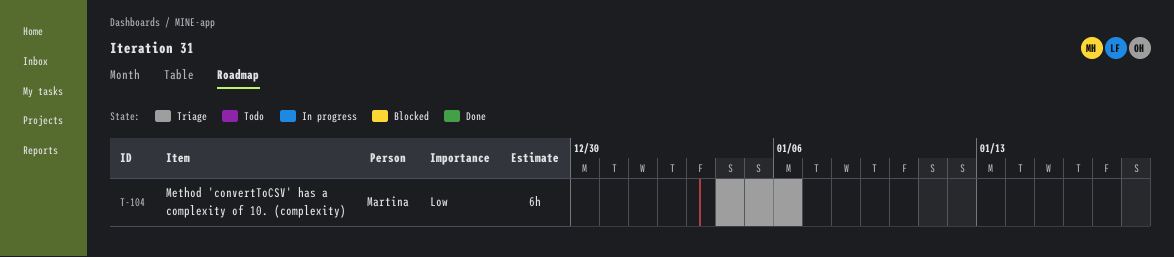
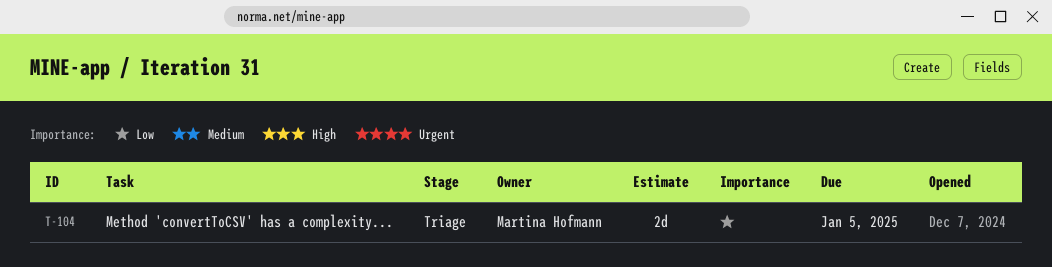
T-104, estimate: 6h -> 2d
T-104, due: Jan 6 -> Jan 5

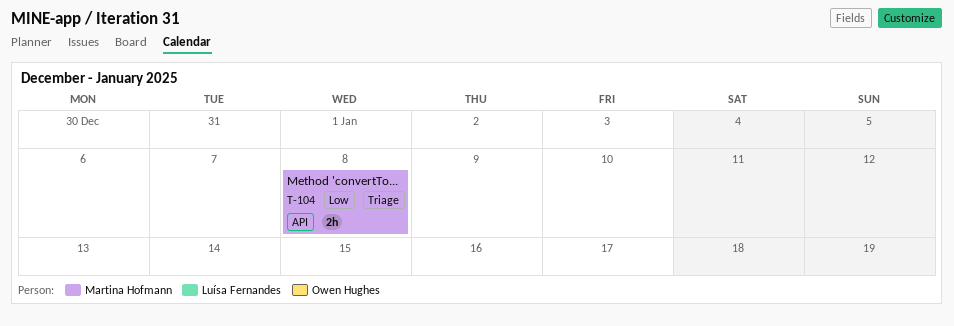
T-104, estimate: 2d -> 2h
T-104, due: Jan 5 -> Jan 8

